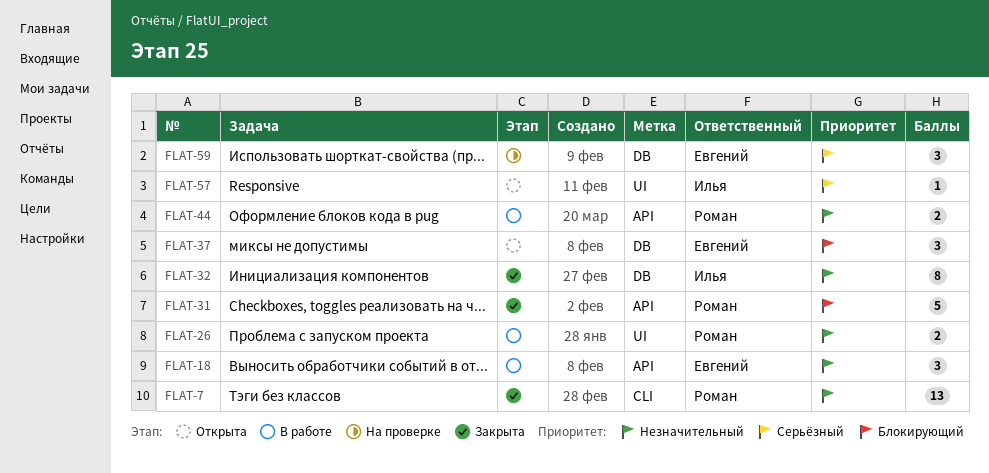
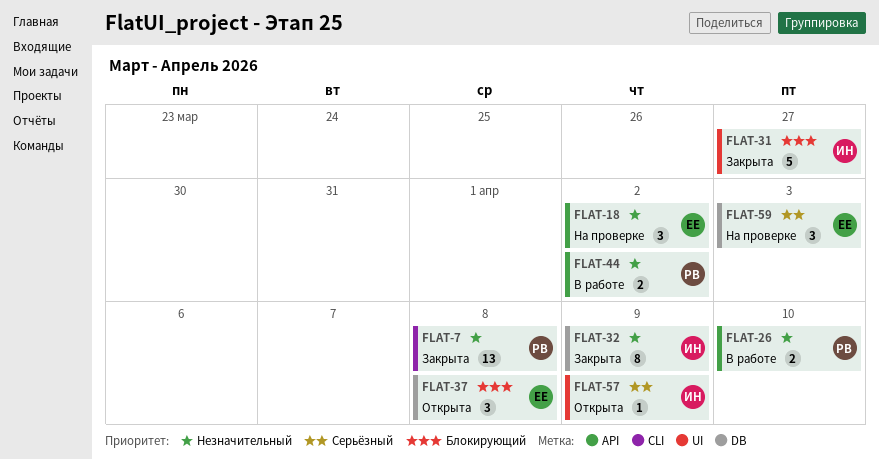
FLAT-18, status: В работе -> На проверке
FLAT-26, label: UI -> API
FLAT-31, owner: Роман -> Илья
FLAT-31, label: API -> UI

